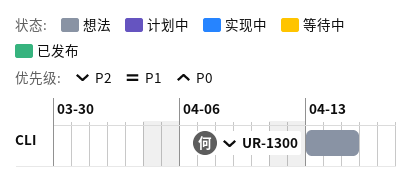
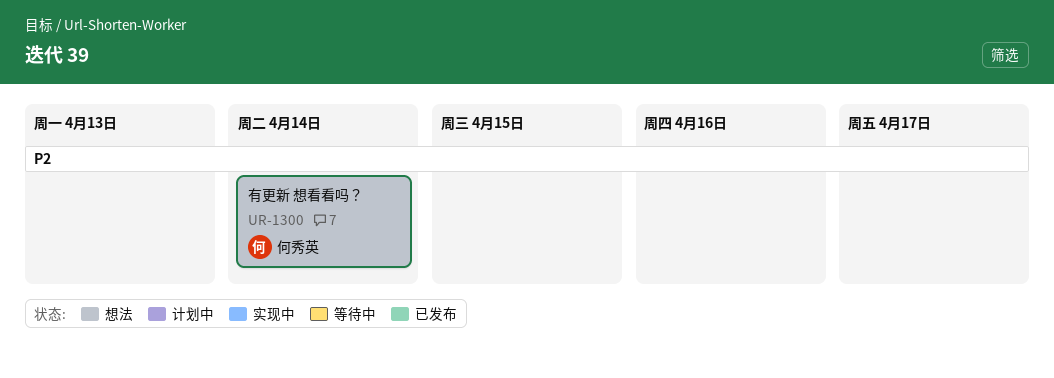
UR-1300, due: Apr 15 -> Apr 14

